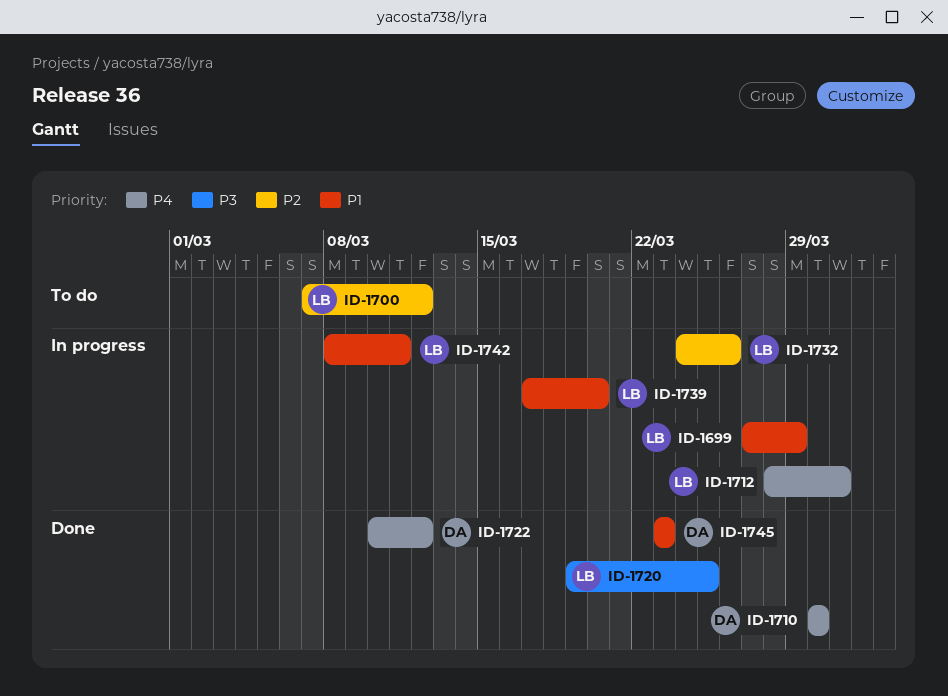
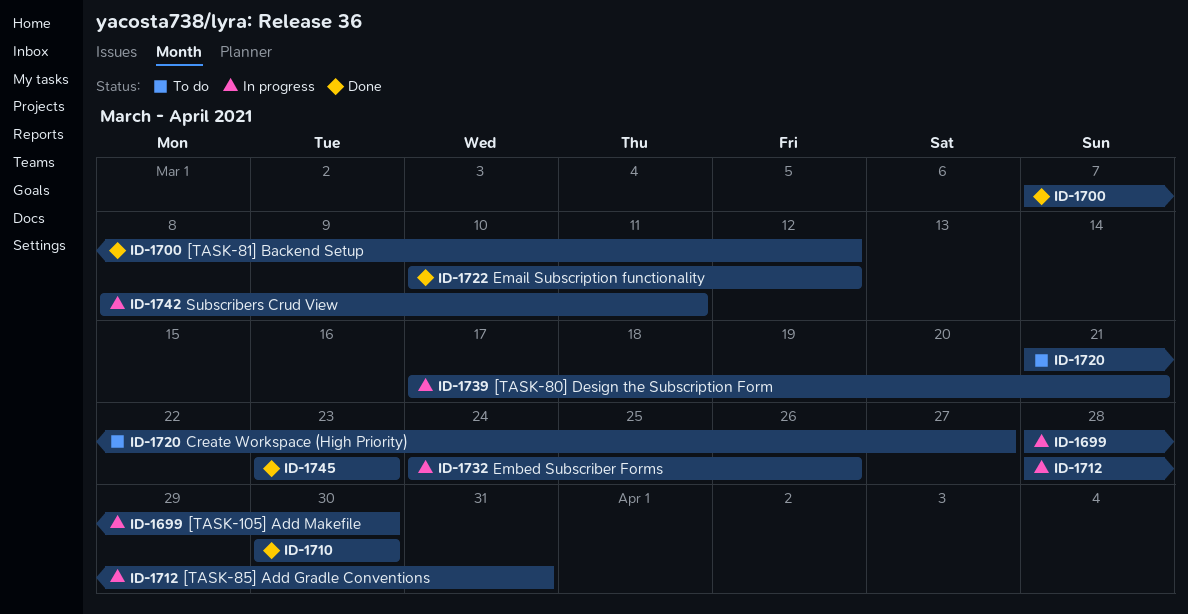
ID-1699, start: Mar 27 -> Mar 28
ID-1699, due: Mar 29 -> Mar 30
ID-1700, status: To do -> Done
ID-1720, status: Done -> To do
ID-1720, start: Mar 19 -> Mar 21
ID-1720, due: Mar 25 -> Mar 27
ID-1739, due: Mar 20 -> Mar 21

